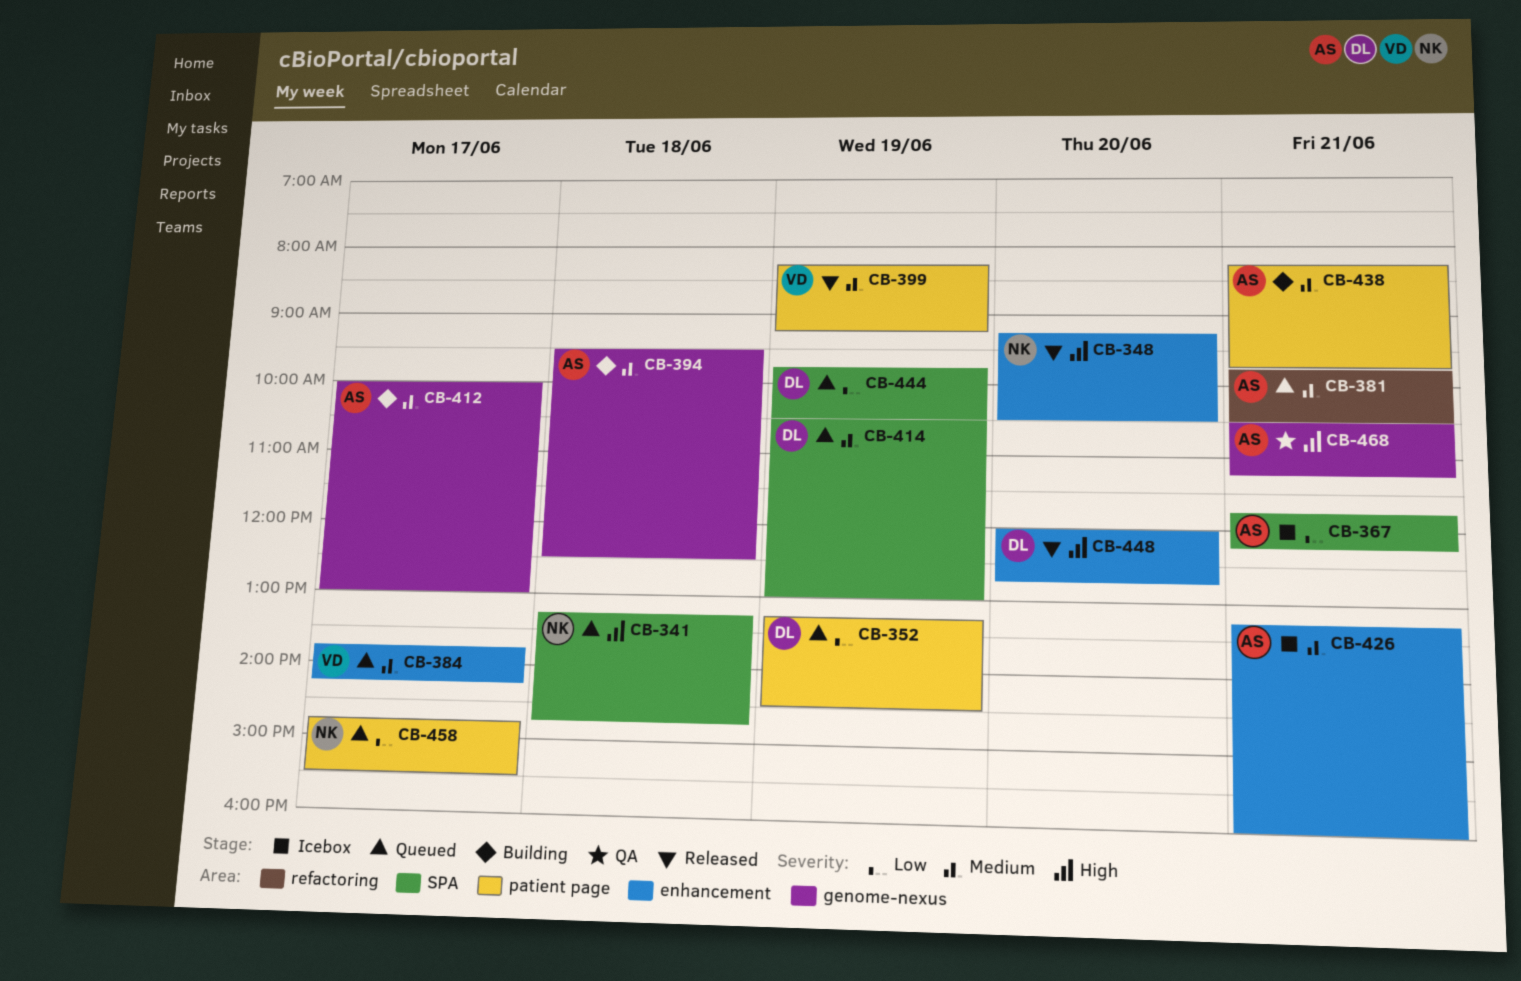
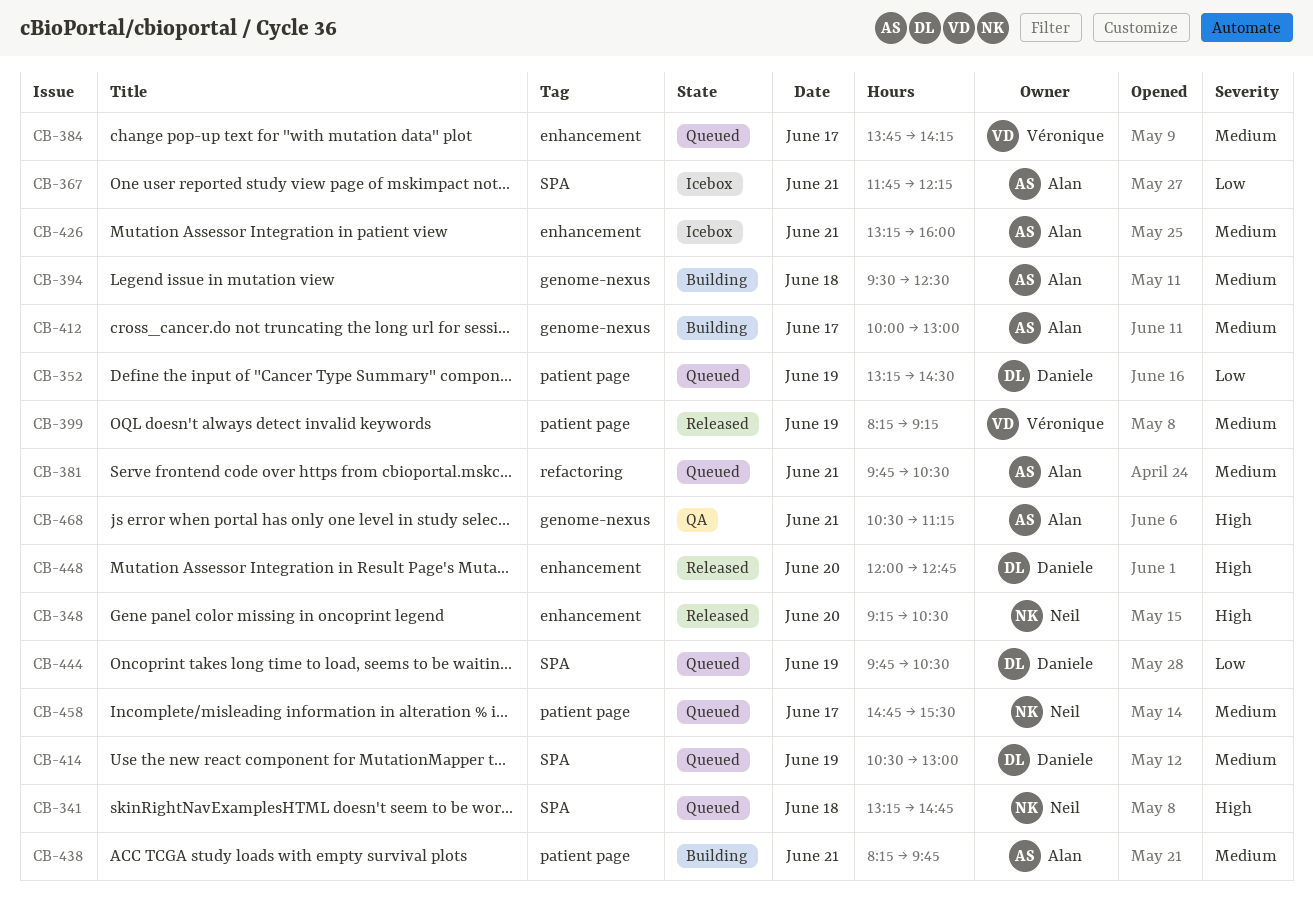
CB-458, priority: Low -> Medium

